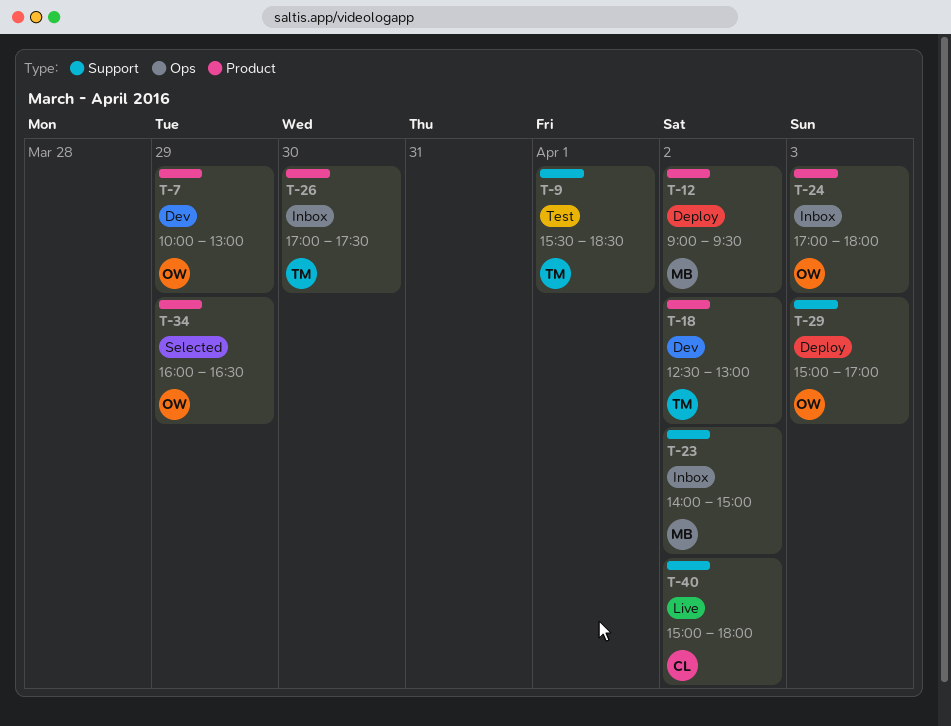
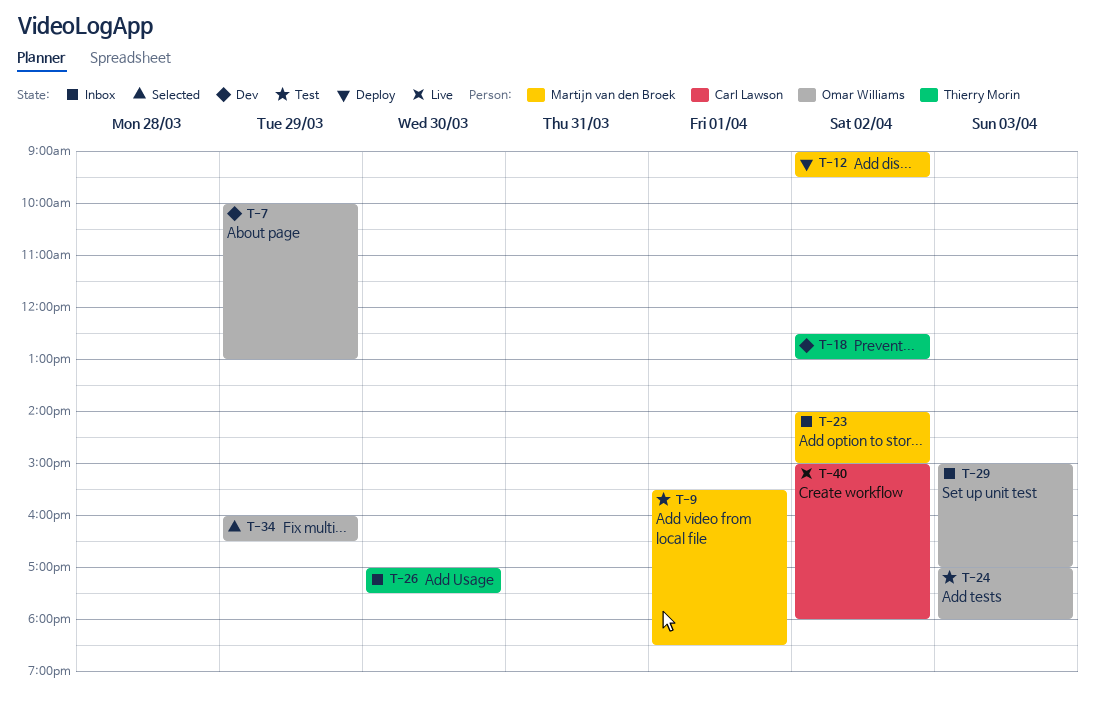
T-9, owner: Thierry Morin -> Martijn van den Broek
T-24, status: Inbox -> Test
T-29, status: Deploy -> Inbox

